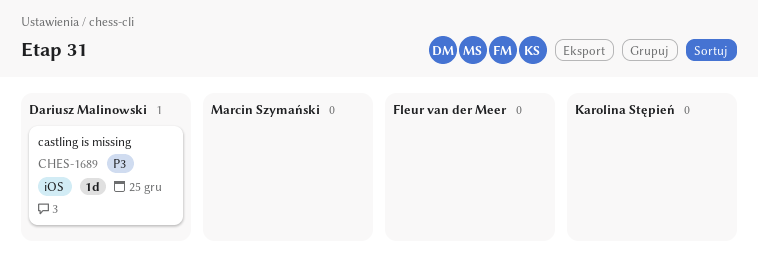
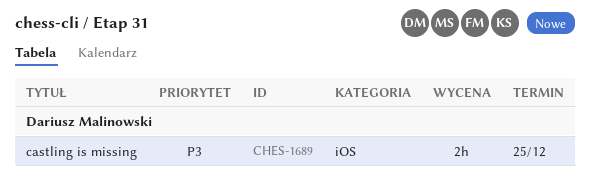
CHES-1689, estimate: 1d -> 2h

